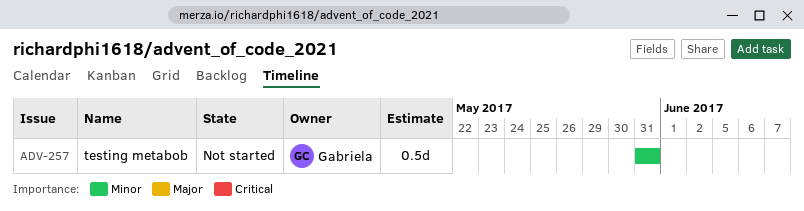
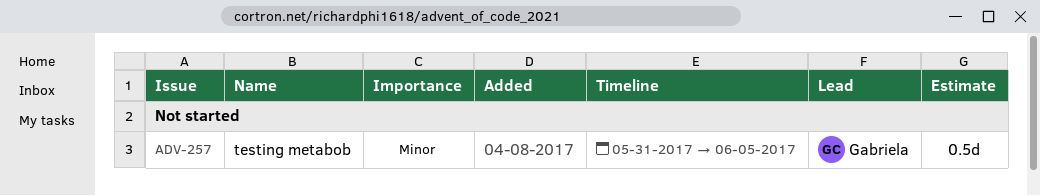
ADV-257, due: May 31 -> Jun 5

